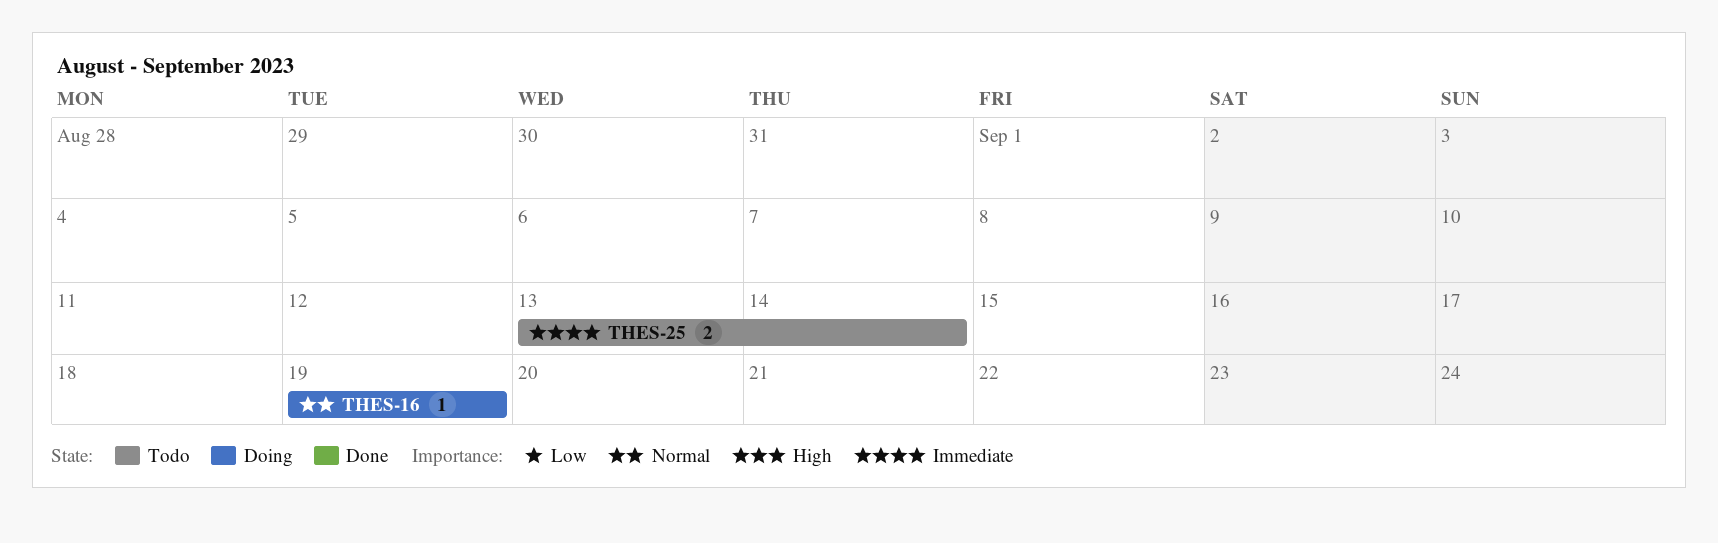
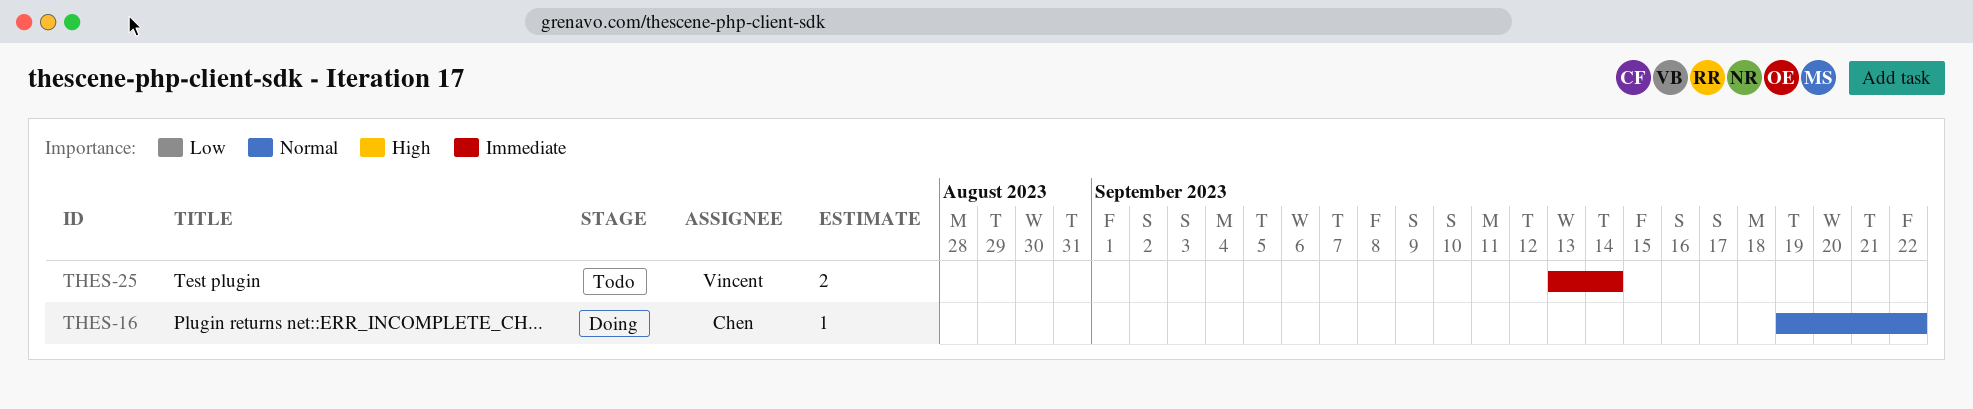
THES-16, due: Sep 19 -> Sep 22

